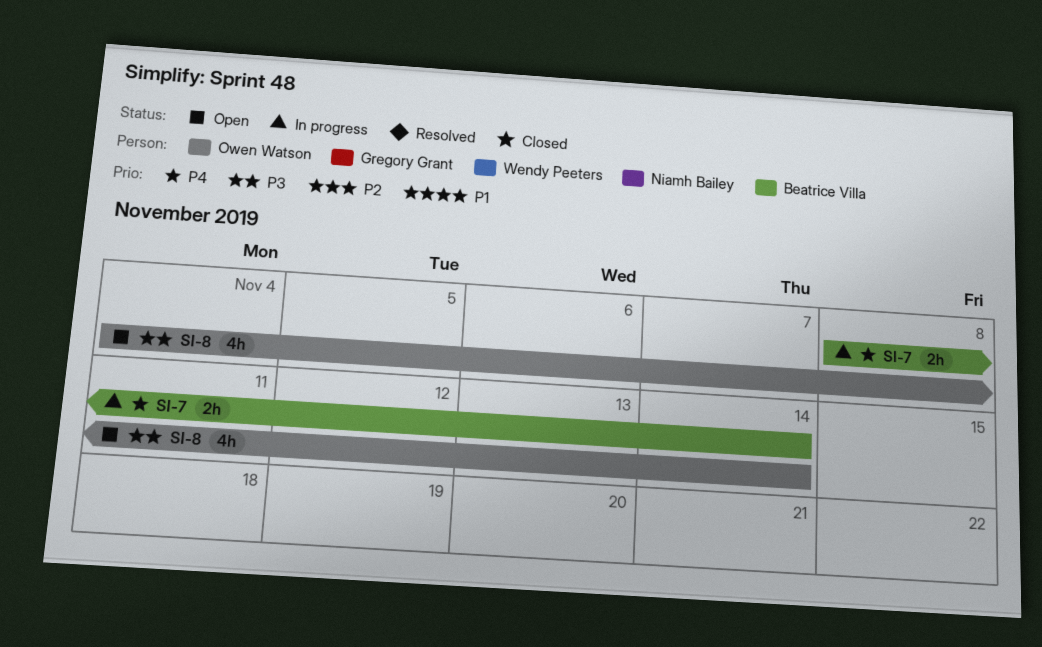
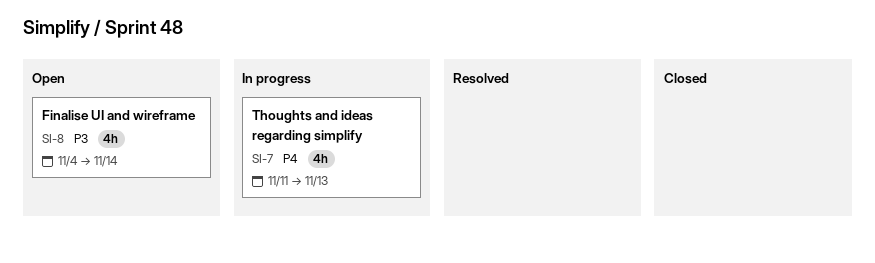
SI-7, estimate: 2h -> 4h
SI-7, start: Nov 8 -> Nov 11
SI-7, due: Nov 14 -> Nov 13

